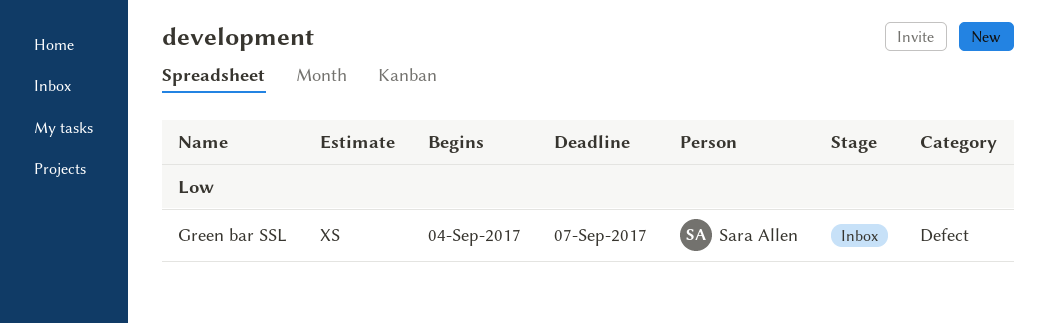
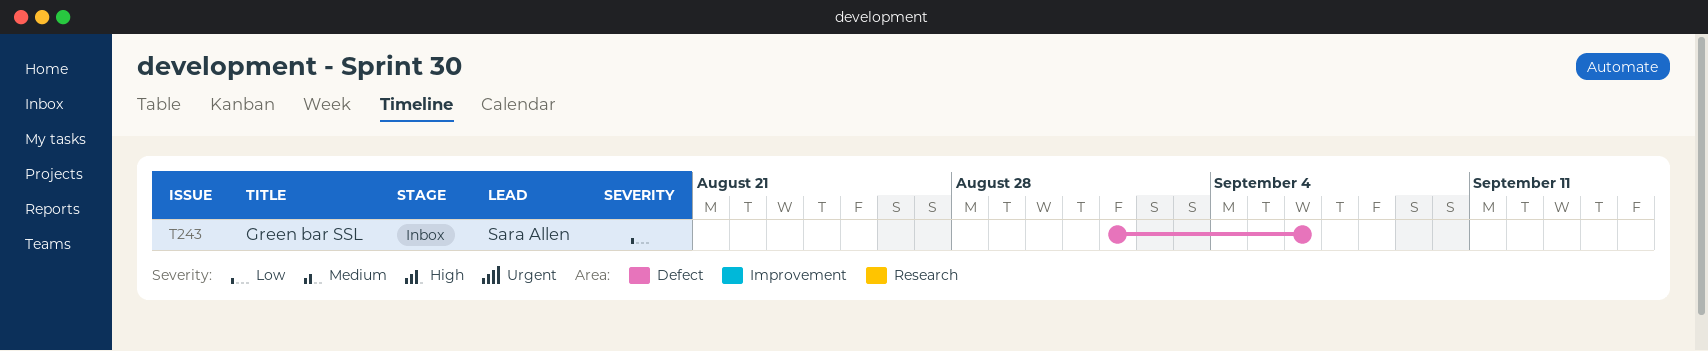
Green bar SSL, start: Sep 4 -> Sep 1
Green bar SSL, due: Sep 7 -> Sep 6

